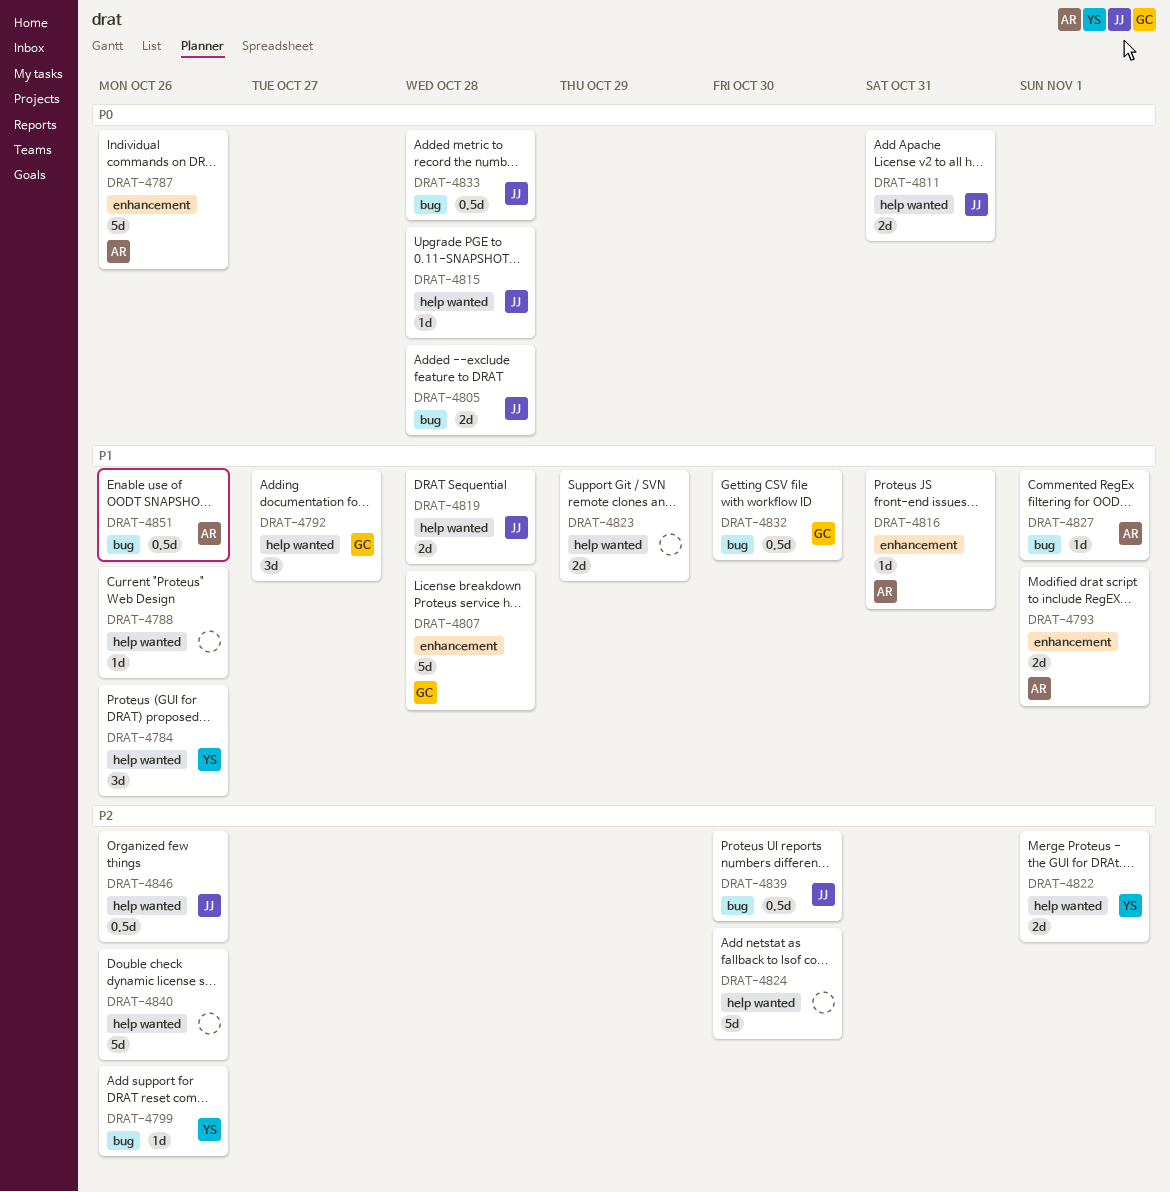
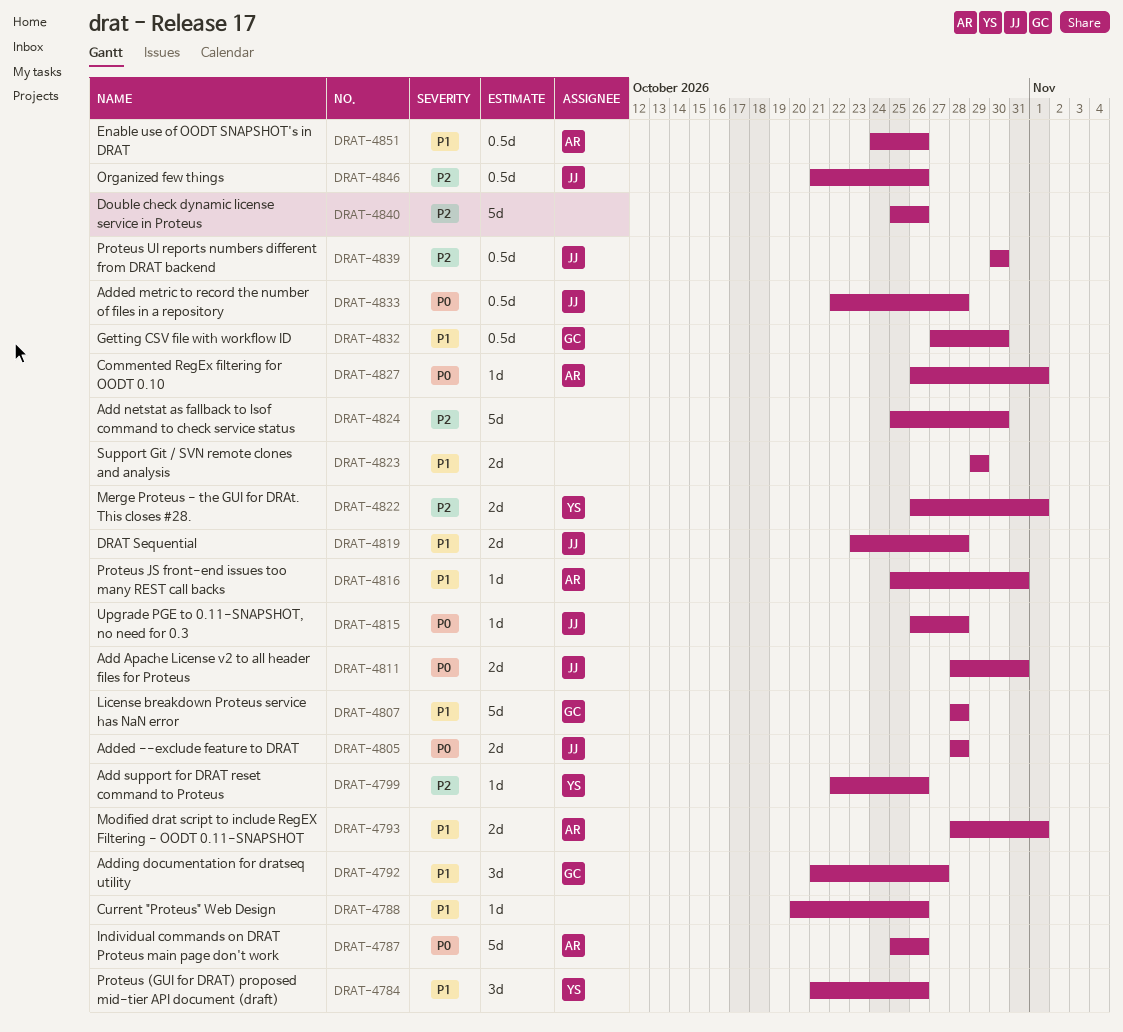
DRAT-4827, priority: P1 -> P0

